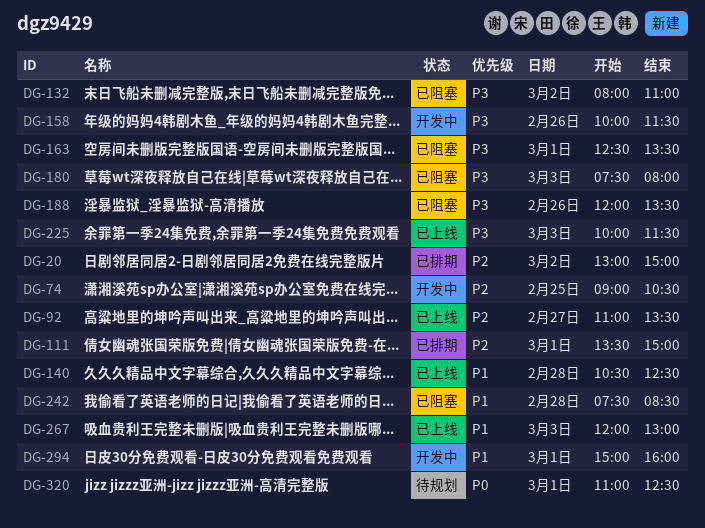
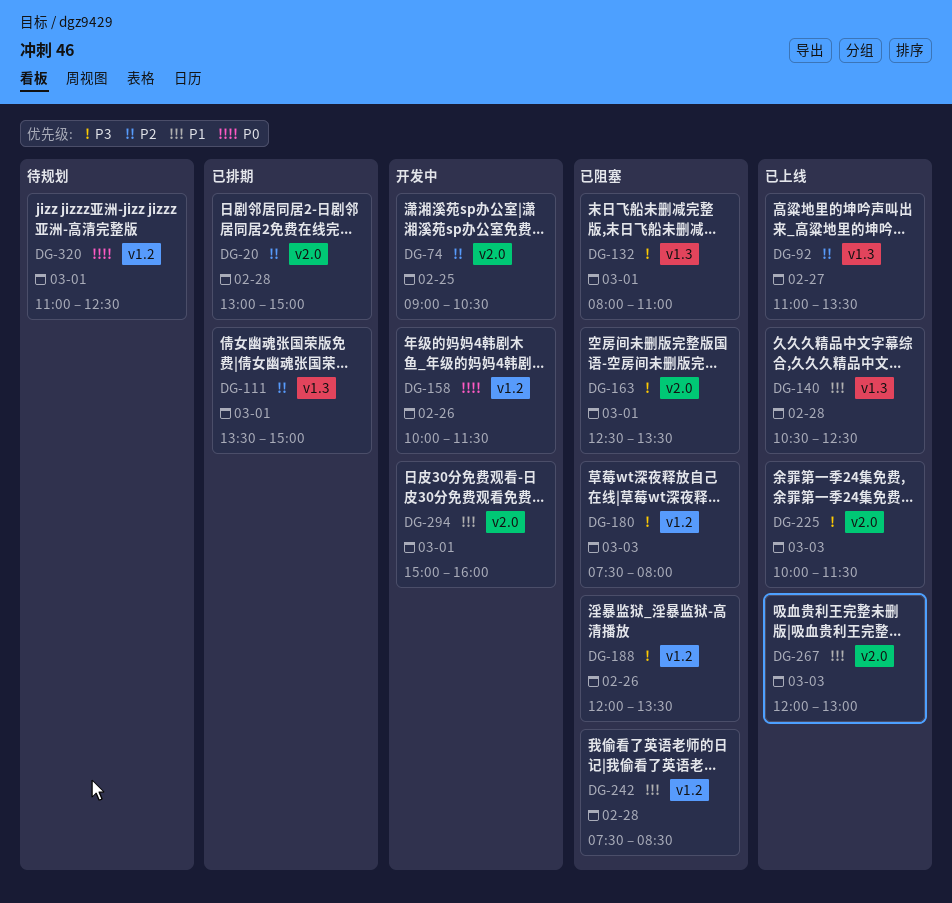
DG-20, day: Mar 2 -> Feb 28
DG-132, day: Mar 2 -> Mar 1
DG-158, priority: P3 -> P0

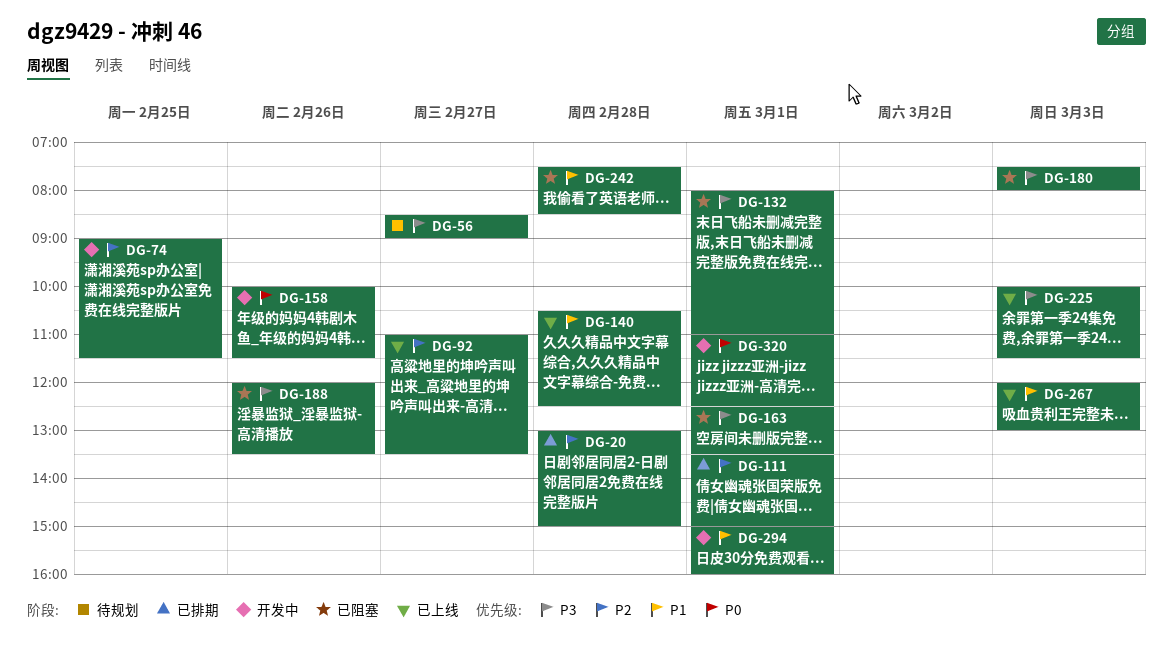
DG-56: none -> present
DG-74, ends: 10:30 -> 11:30
DG-320, status: 待规划 -> 开发中

